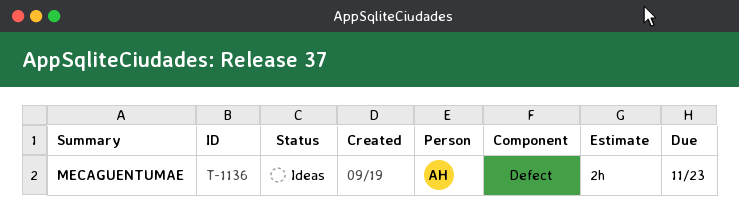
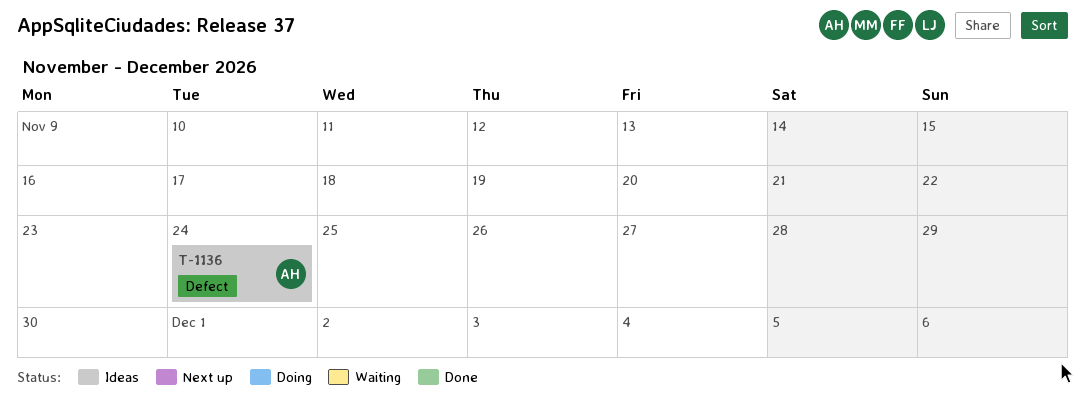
T-1136, due: Nov 23 -> Nov 24

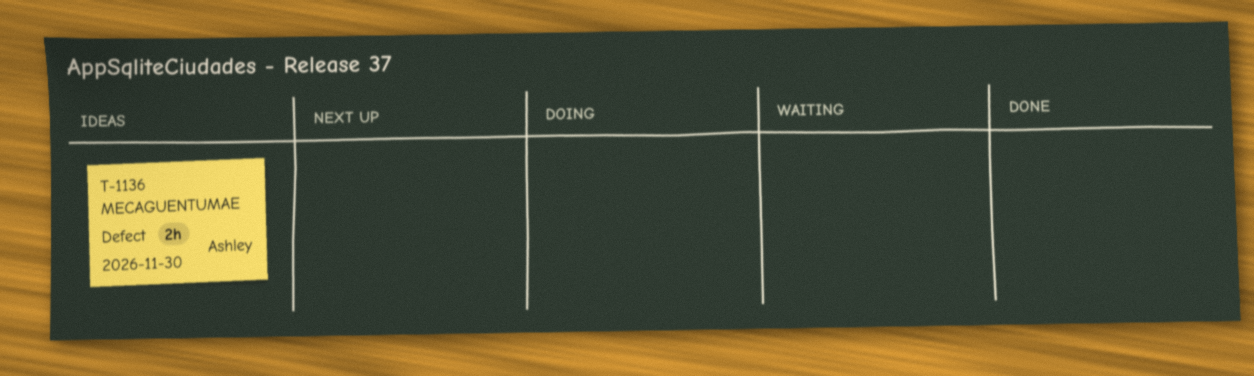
T-1136, due: Nov 24 -> Nov 30

